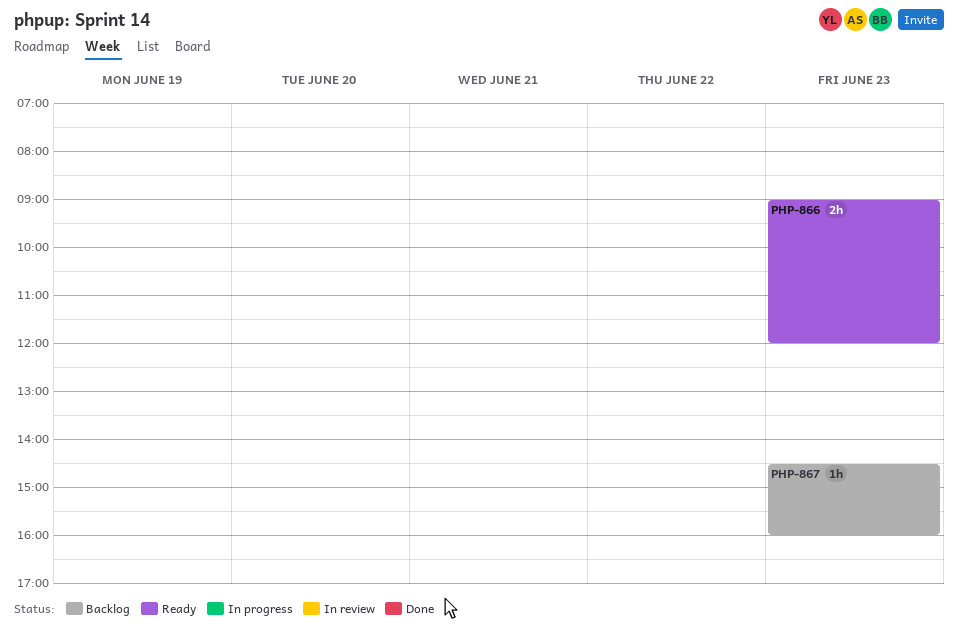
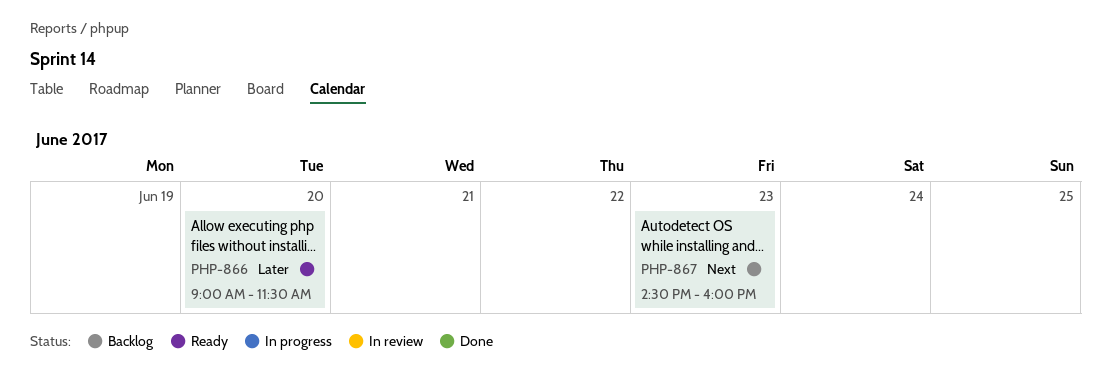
PHP-866, day: Jun 23 -> Jun 20
PHP-866, ends: 12:00 -> 11:30

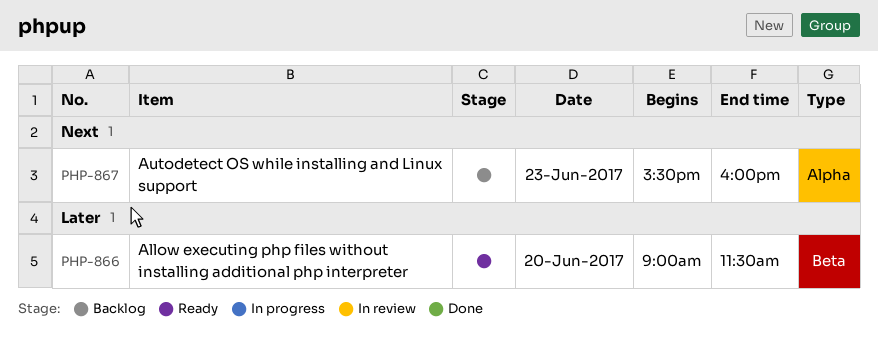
PHP-867, begins: 14:30 -> 15:30

